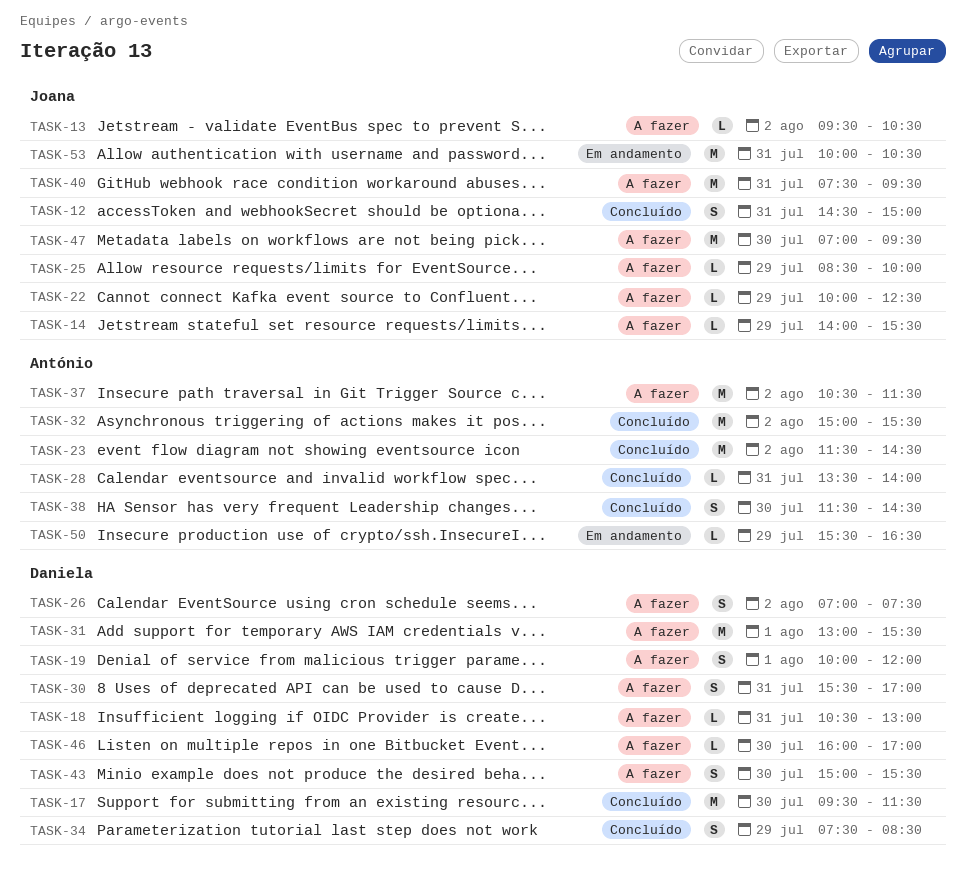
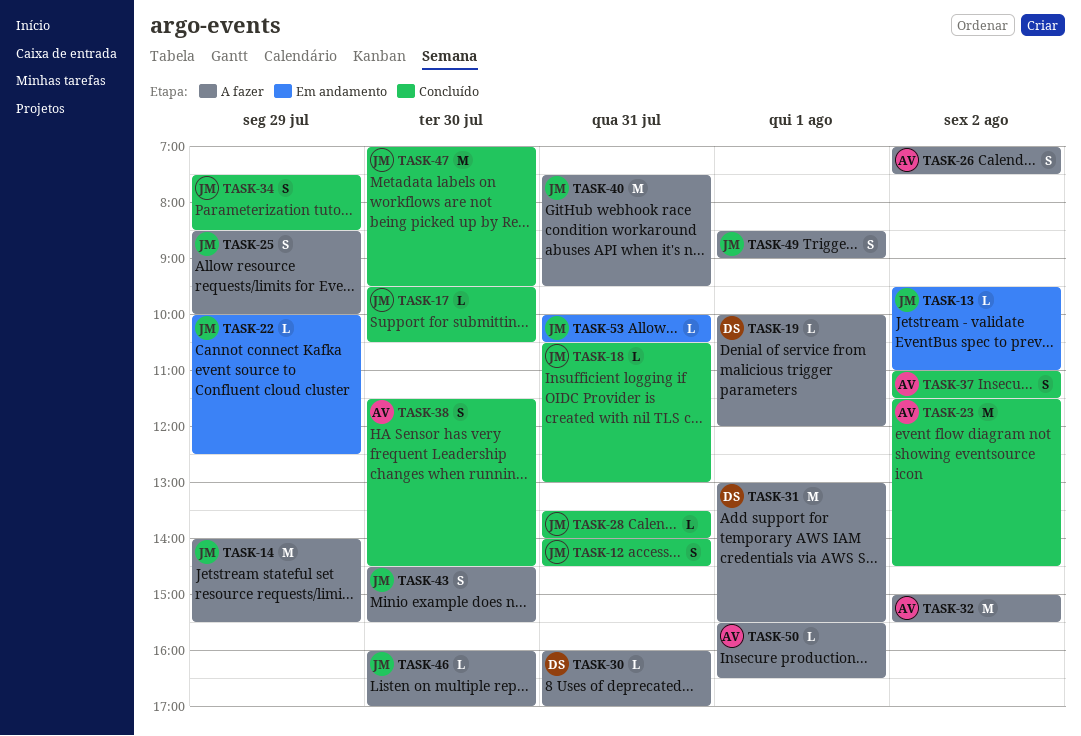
TASK-12, begins: 14:30 -> 14:00
TASK-12, ends: 15:00 -> 14:30
TASK-13, status: A fazer -> Em andamento
TASK-13, ends: 10:30 -> 11:00
TASK-14, estimate: L -> M
TASK-17, owner: Daniela -> Joana
TASK-17, estimate: M -> L
TASK-17, ends: 11:30 -> 10:30
TASK-18, status: A fazer -> Concluído
TASK-18, owner: Daniela -> Joana
TASK-19, estimate: S -> L
TASK-22, status: A fazer -> Em andamento
TASK-25, estimate: L -> S
TASK-26, owner: Daniela -> António
TASK-28, owner: António -> Joana
TASK-30, estimate: S -> L
TASK-30, begins: 15:30 -> 16:00
TASK-32, status: Concluído -> A fazer
TASK-34, owner: Daniela -> Joana
TASK-37, status: A fazer -> Concluído
TASK-37, estimate: M -> S
TASK-37, begins: 10:30 -> 11:00
TASK-43, owner: Daniela -> Joana
TASK-43, begins: 15:00 -> 14:30
TASK-46, owner: Daniela -> Joana
TASK-47, status: A fazer -> Concluído
TASK-49: none -> present
TASK-50, status: Em andamento -> A fazer
TASK-50, day: Jul 29 -> Aug 1
TASK-53, estimate: M -> L

